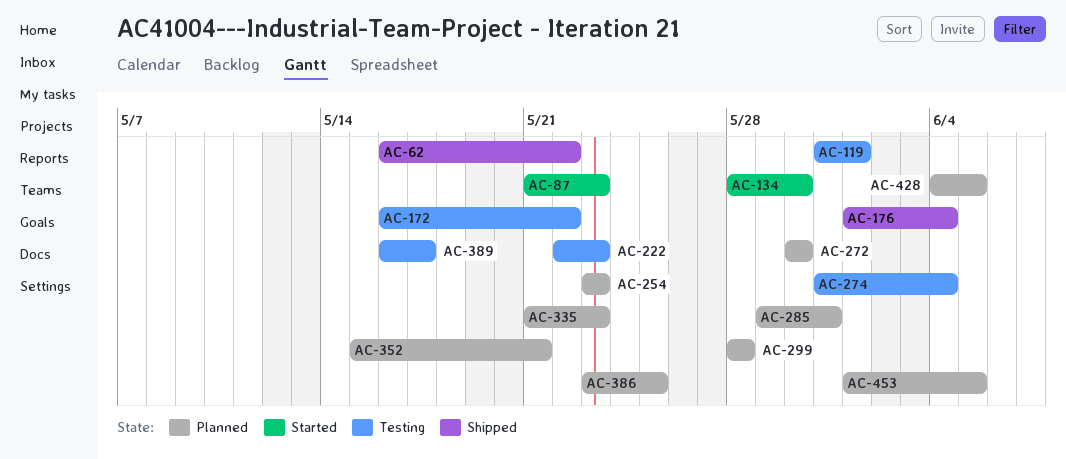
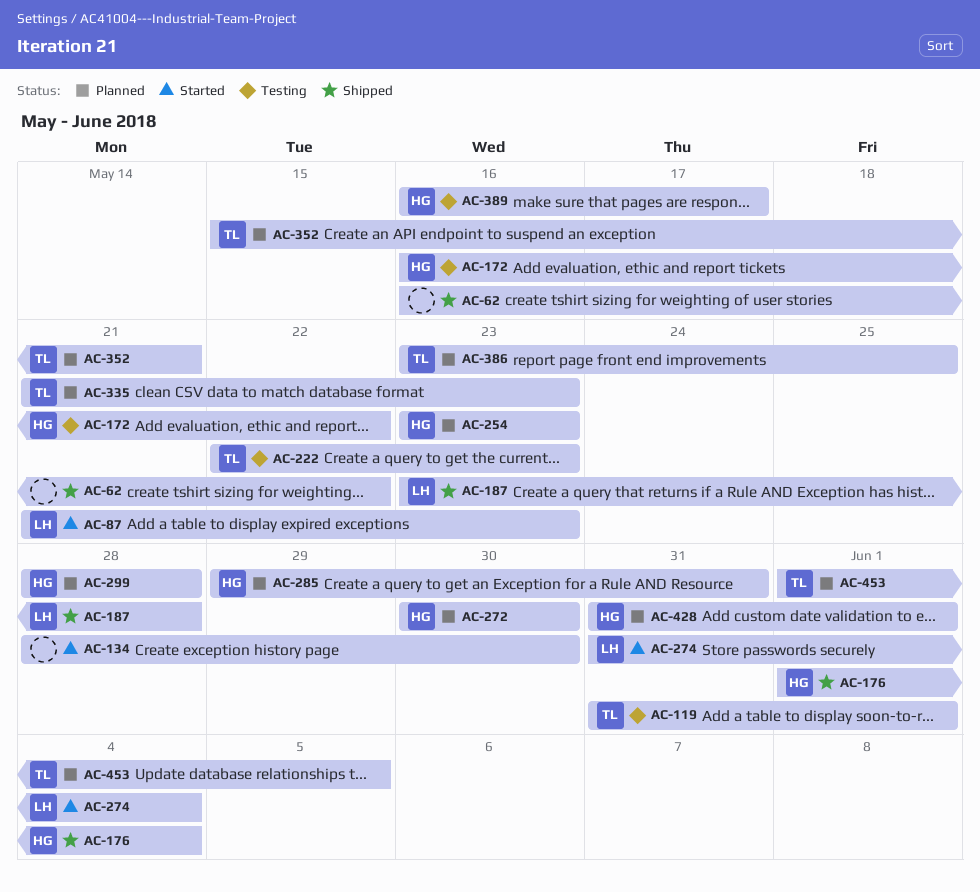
AC-187: none -> present
AC-274, status: Testing -> Started
AC-428, start: Jun 4 -> May 31
AC-428, due: Jun 5 -> Jun 1

